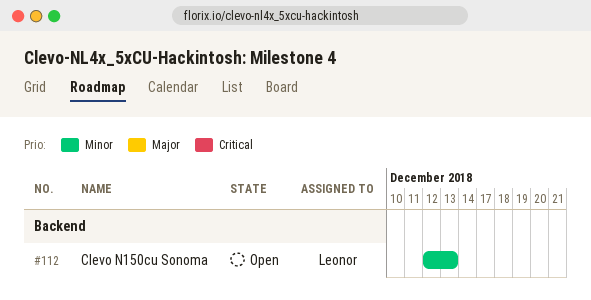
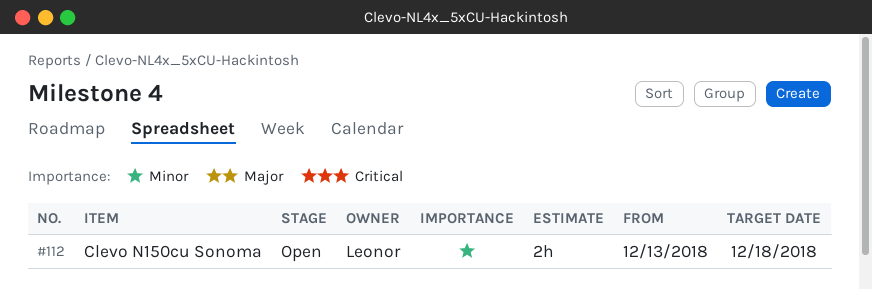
#112, start: Dec 12 -> Dec 13
#112, due: Dec 13 -> Dec 18

